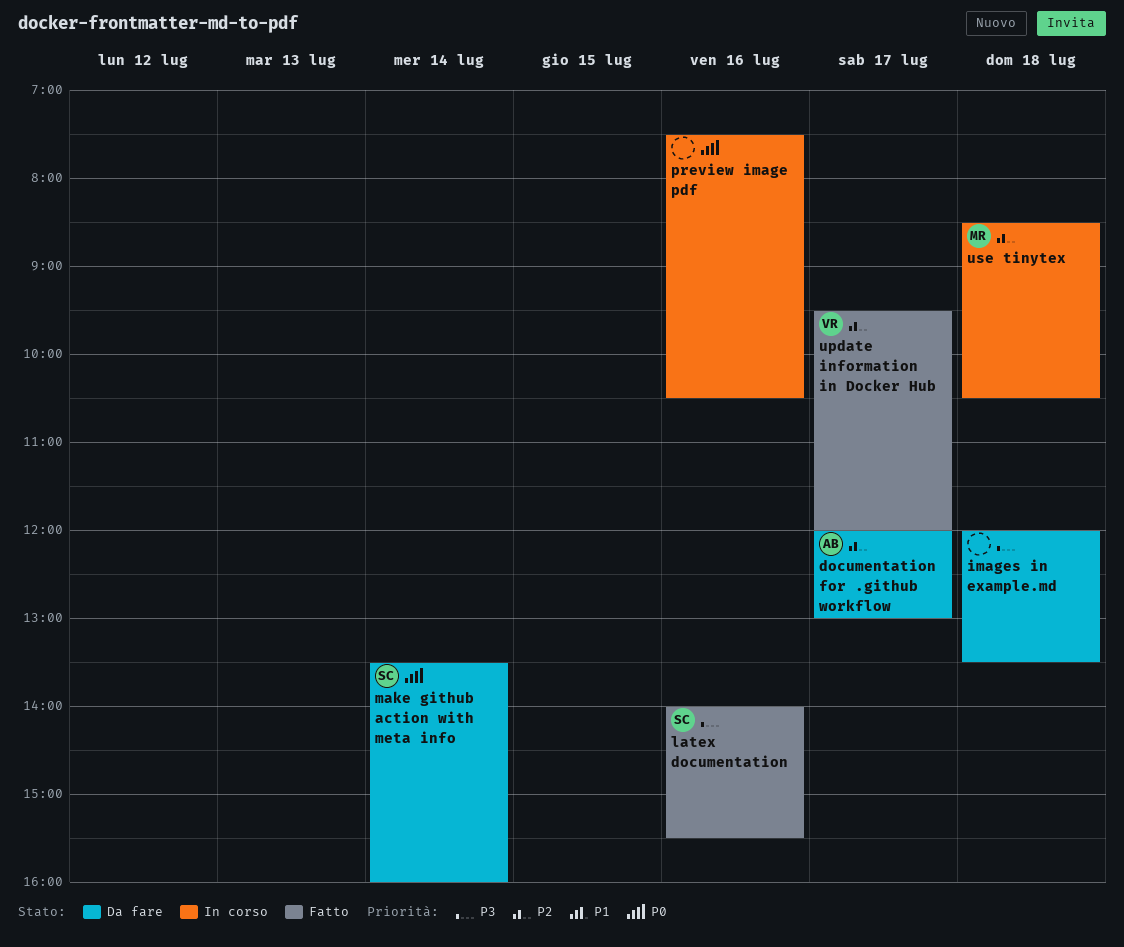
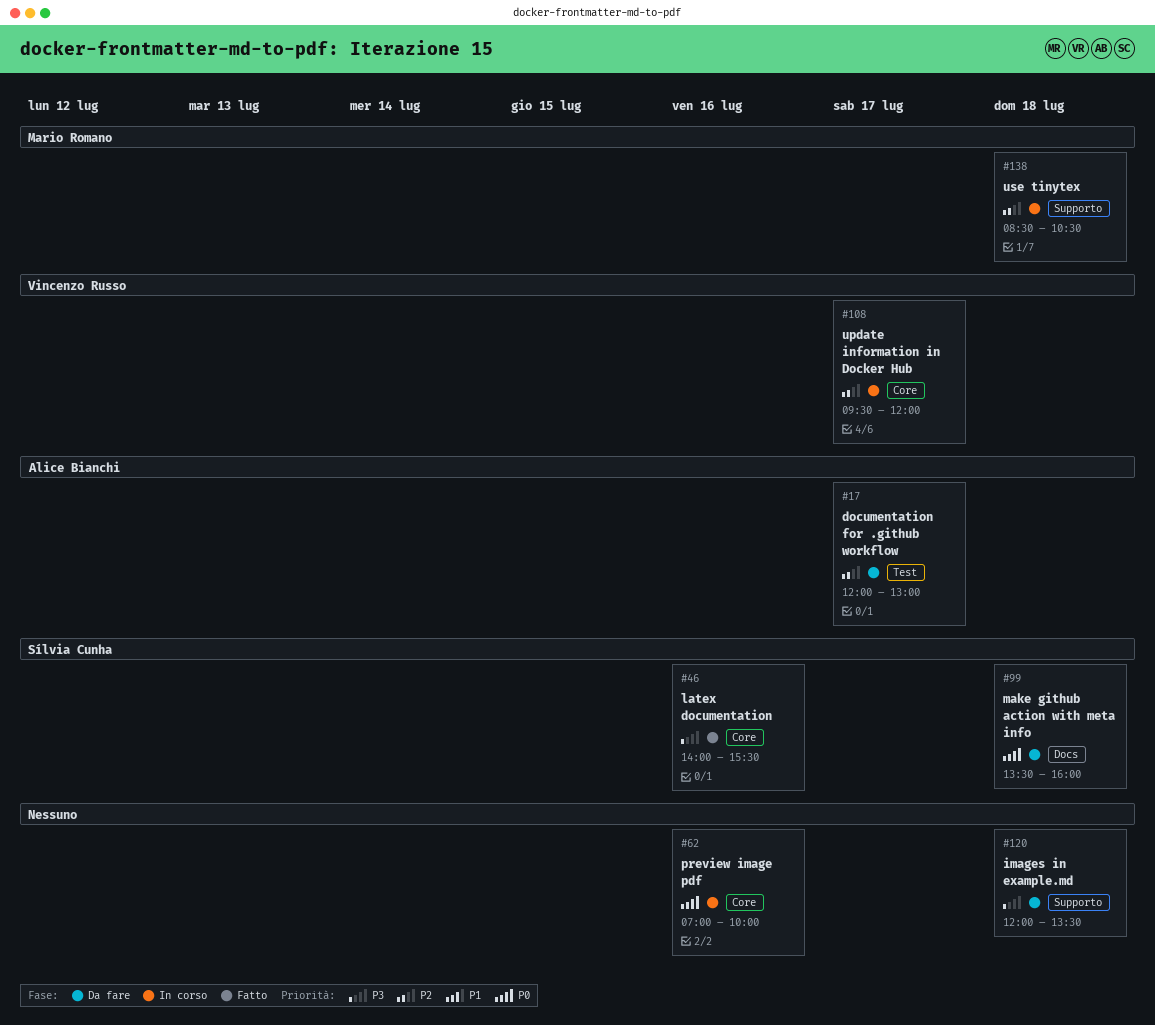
make github action with meta info, day: Jul 14 -> Jul 18
preview image pdf, begins: 07:30 -> 07:00
preview image pdf, ends: 10:30 -> 10:00
update information in Docker Hub, status: Fatto -> In corso

